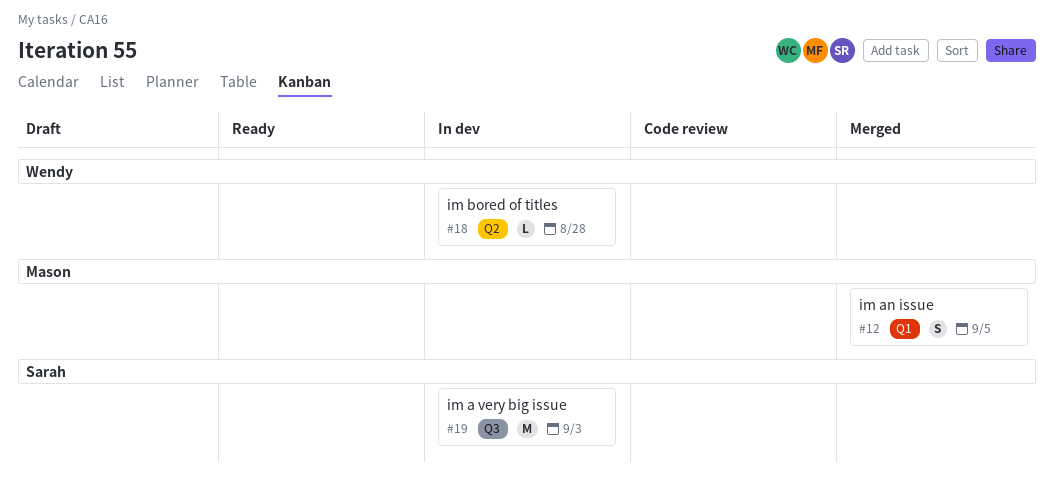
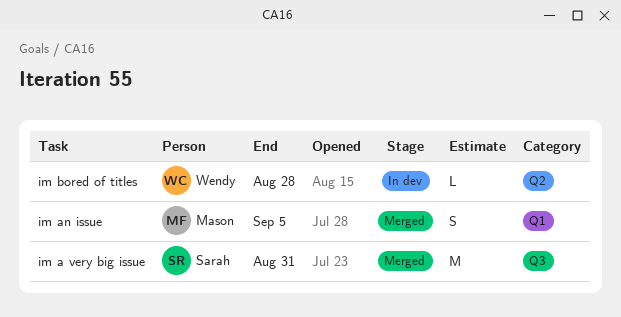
im a very big issue, status: In dev -> Merged
im a very big issue, due: Sep 3 -> Aug 31

